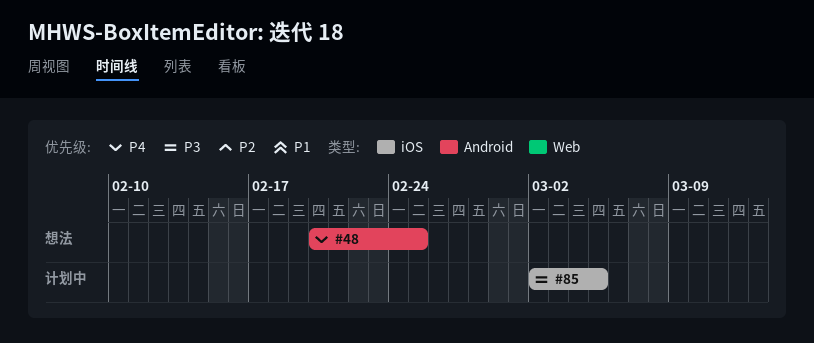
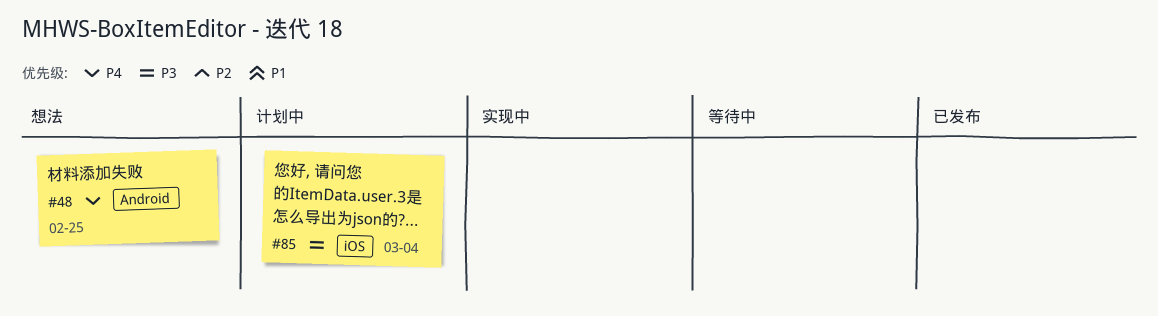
#85, due: Mar 5 -> Mar 4

